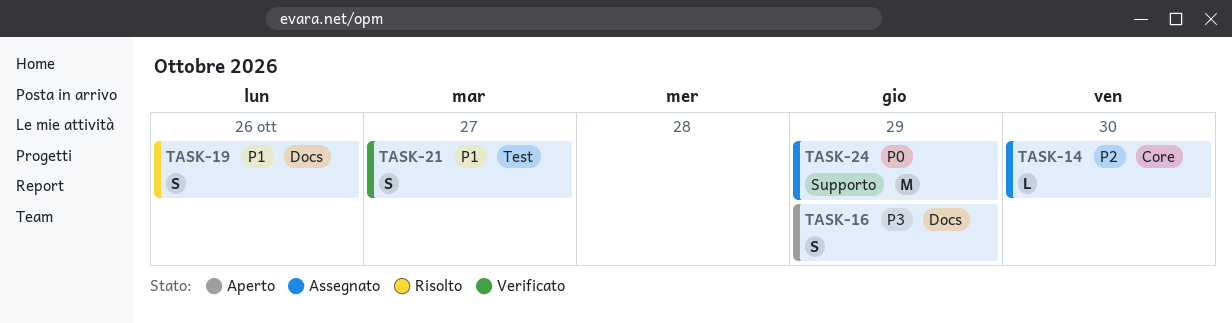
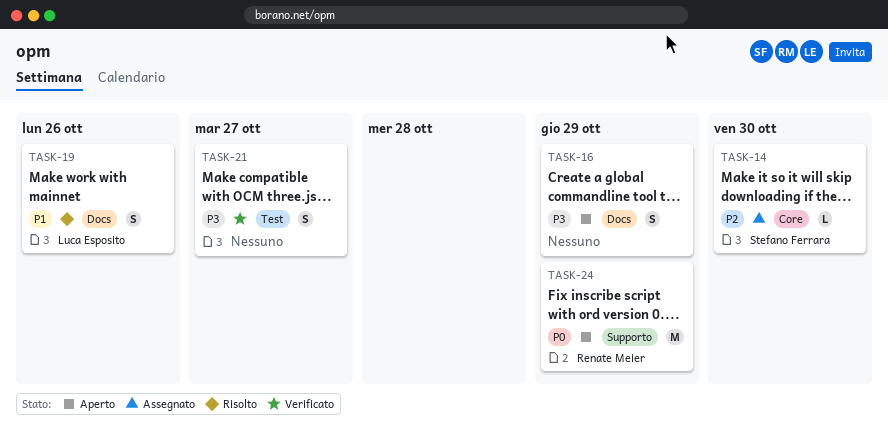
TASK-21, priority: P1 -> P3
TASK-24, status: Assegnato -> Aperto

